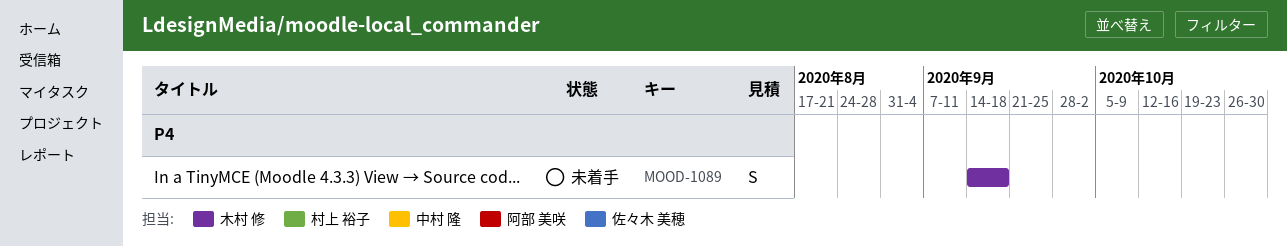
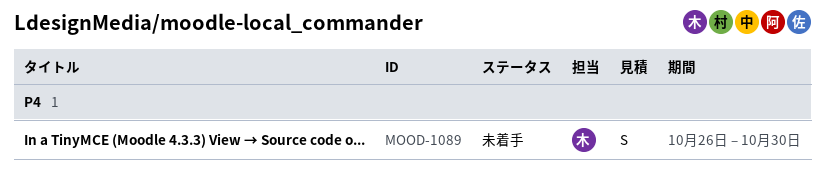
MOOD-1089, start: Sep 14 -> Oct 26
MOOD-1089, due: Sep 18 -> Oct 30

